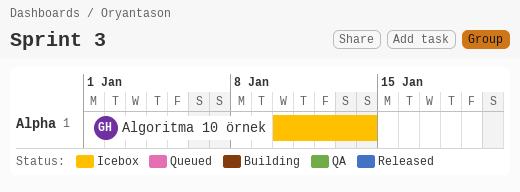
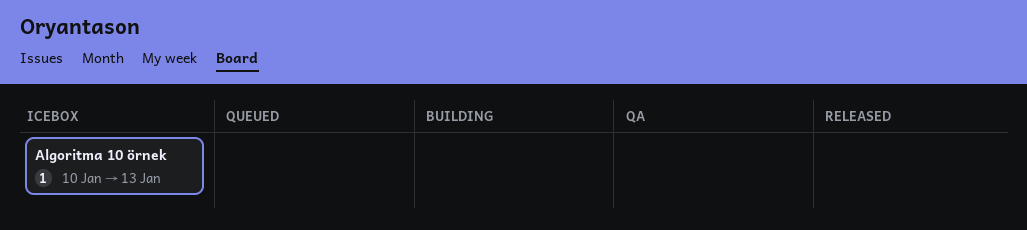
Algoritma 10 örnek, due: Jan 14 -> Jan 13

